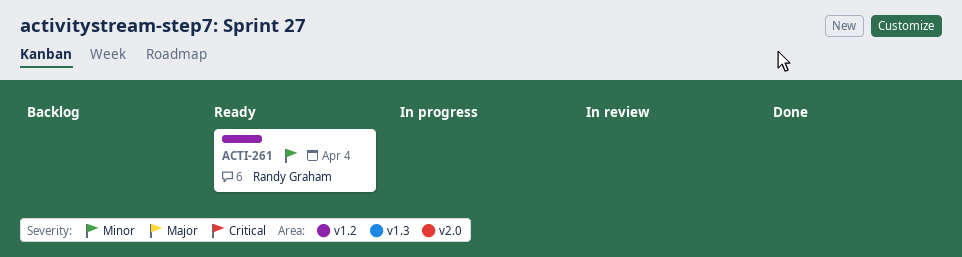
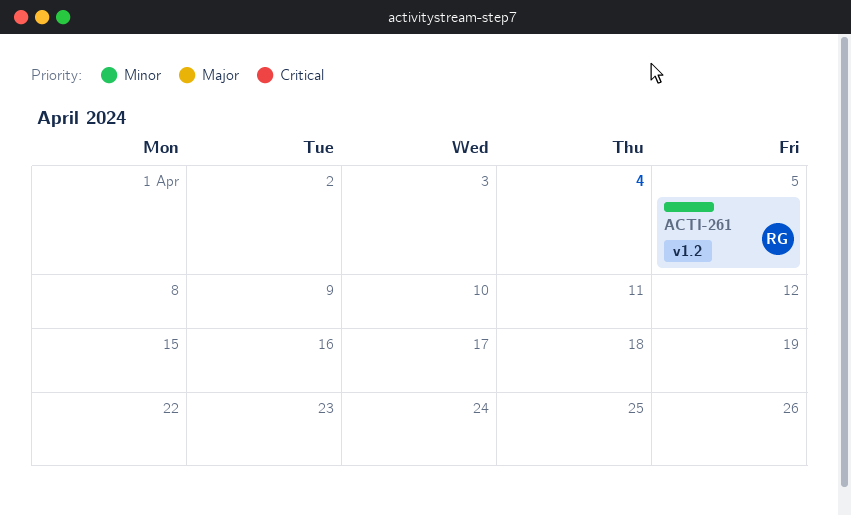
ACTI-261, due: Apr 4 -> Apr 5

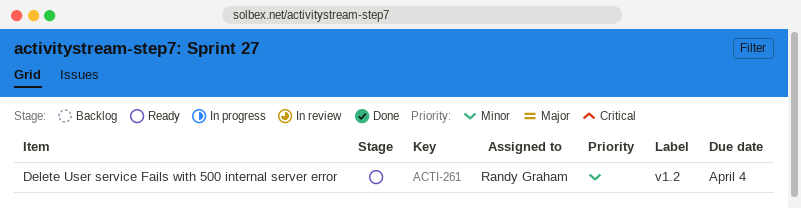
ACTI-261, due: Apr 5 -> Apr 4

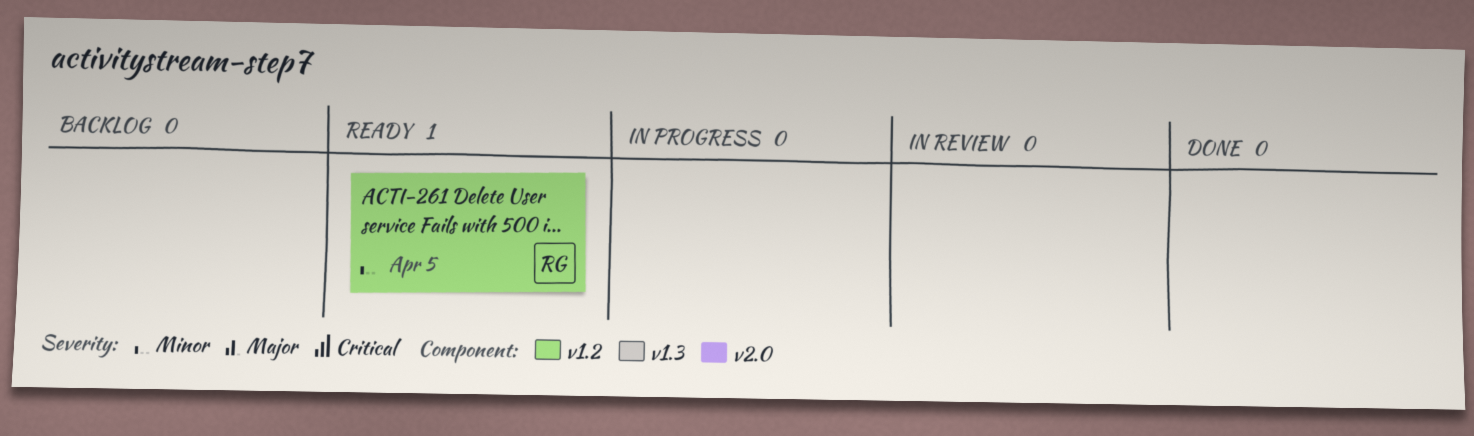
ACTI-261, due: Apr 4 -> Apr 5

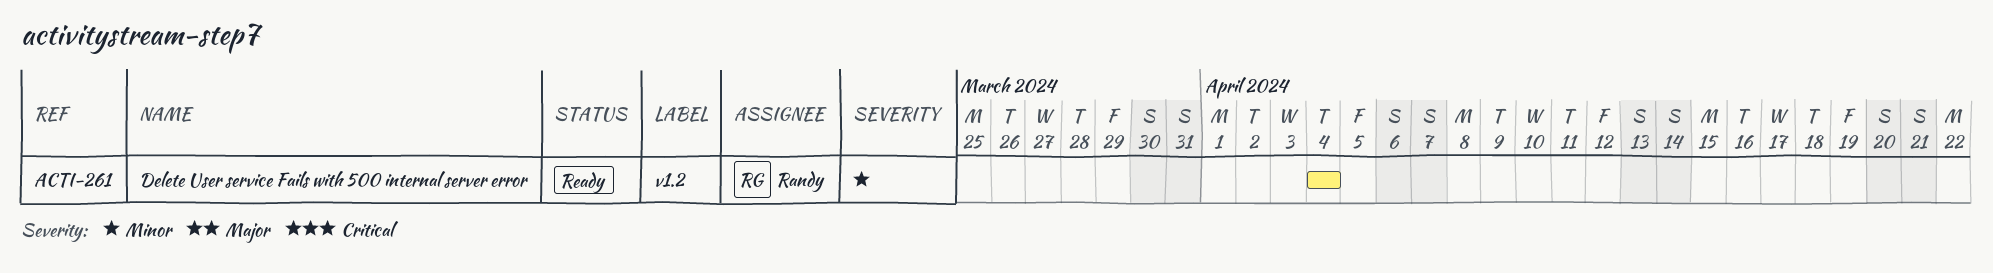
ACTI-261, due: Apr 5 -> Apr 4

